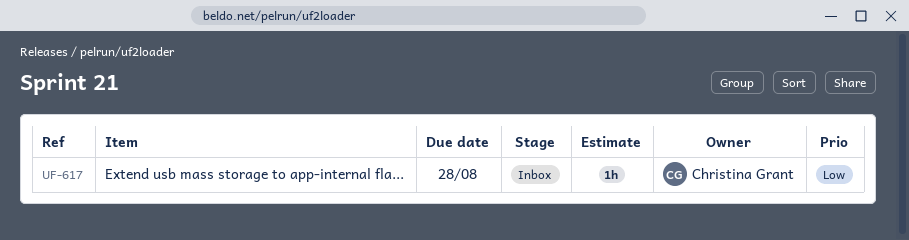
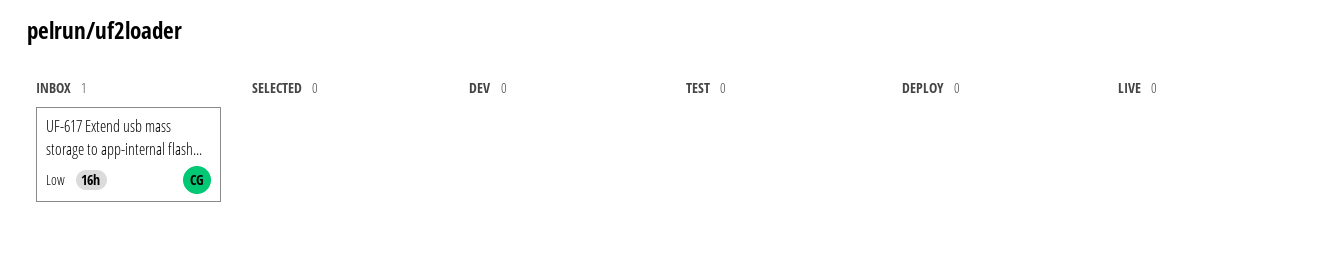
UF-617, estimate: 1h -> 16h

